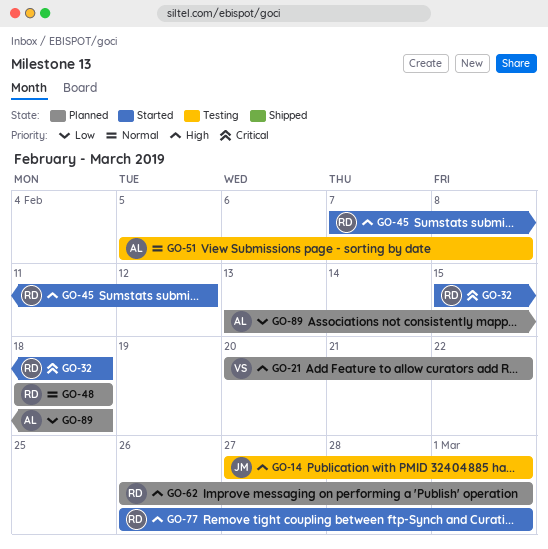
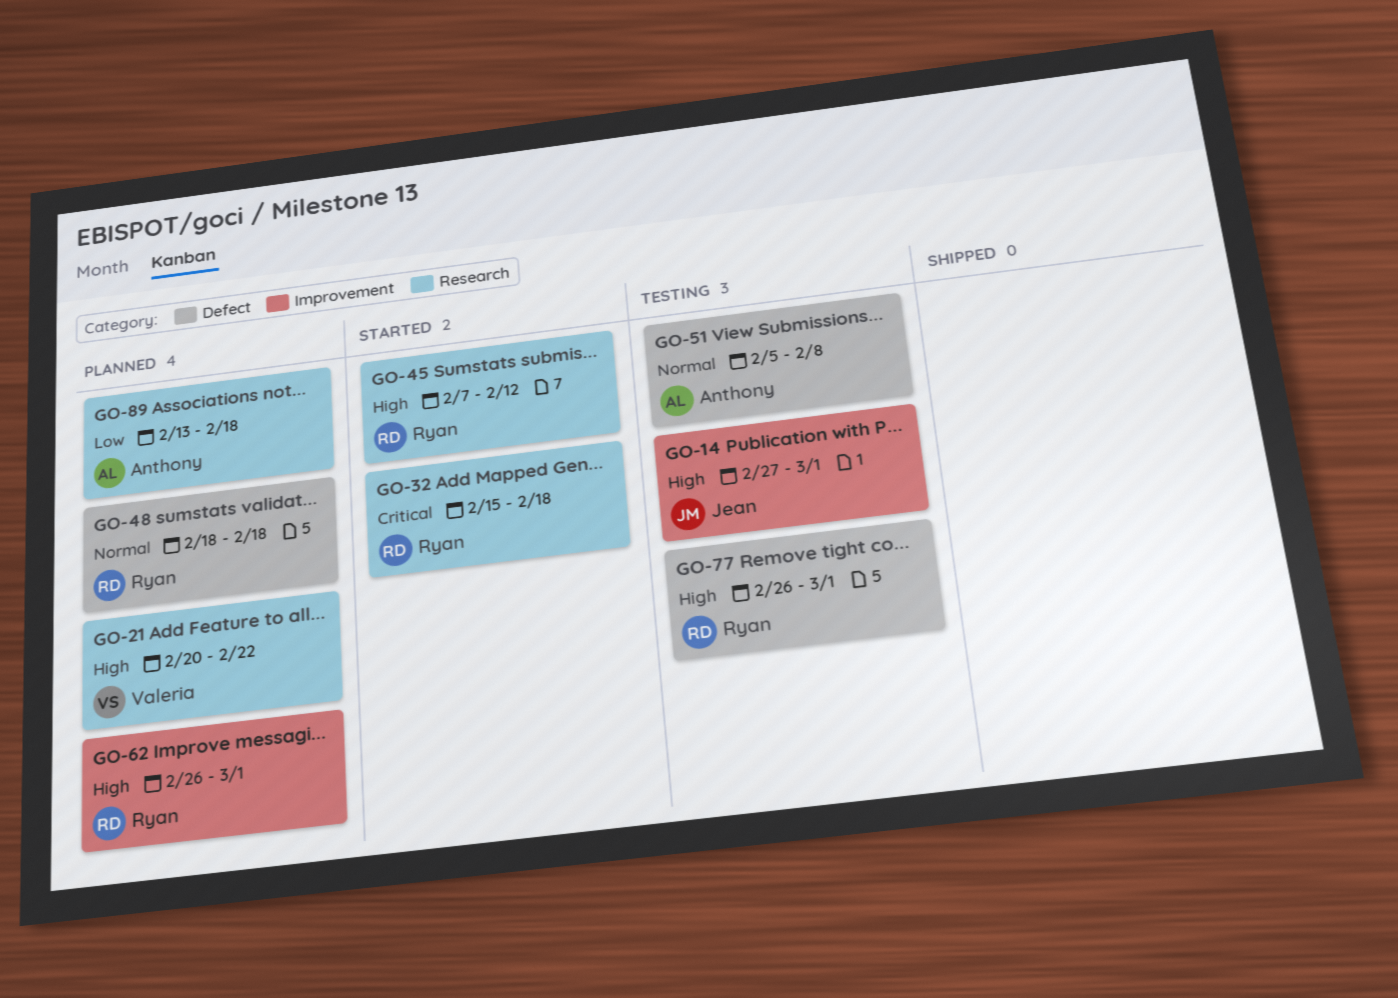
GO-77, status: Started -> Testing

